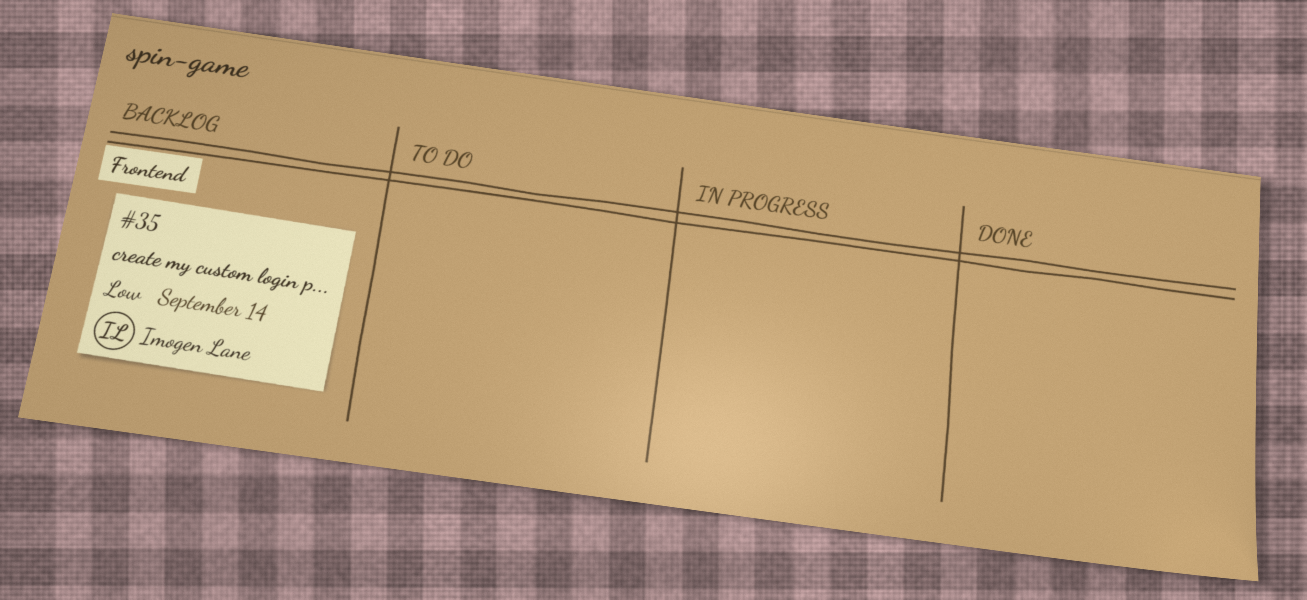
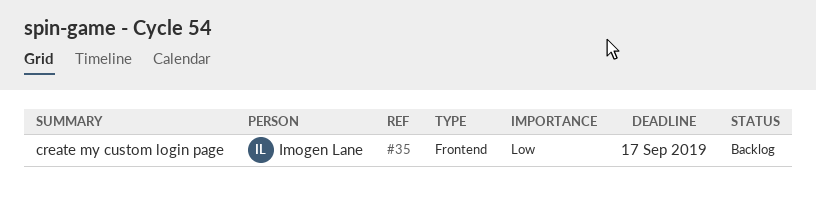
#35, due: Sep 14 -> Sep 17

